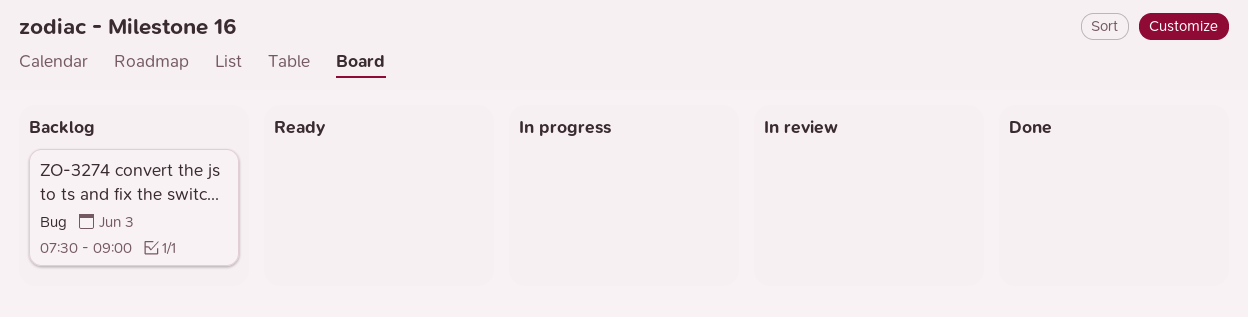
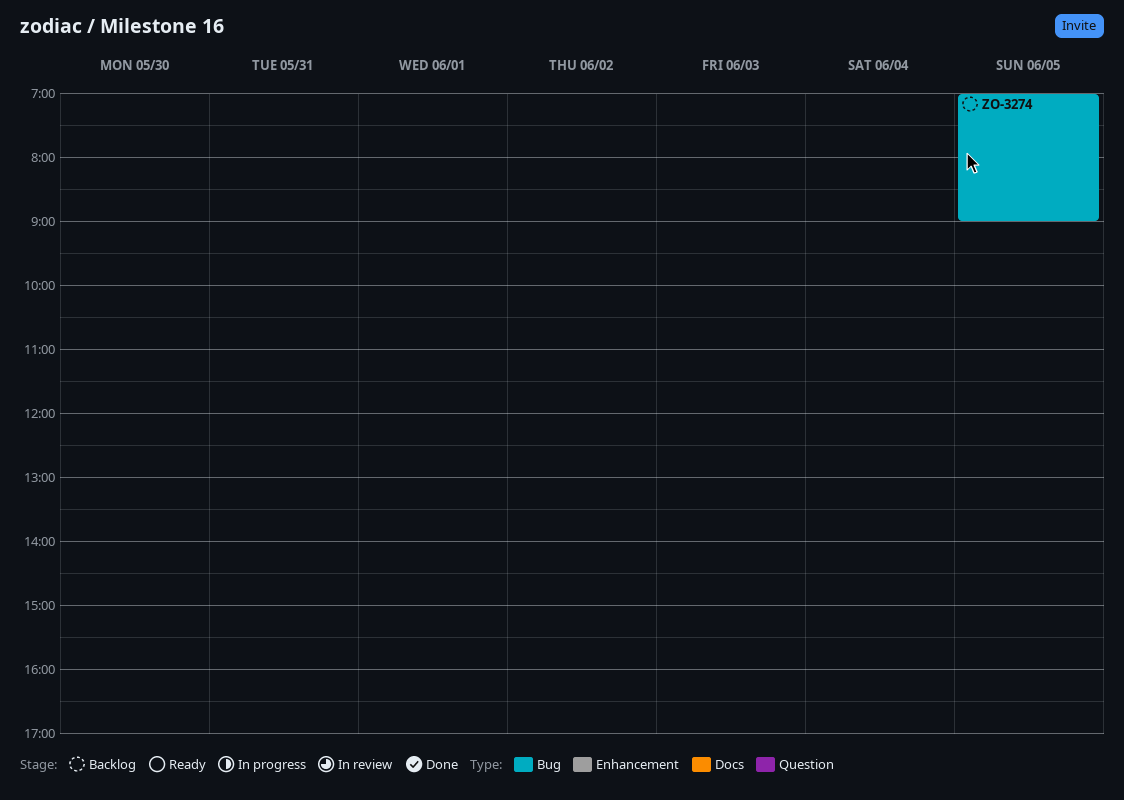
ZO-3274, day: Jun 3 -> Jun 5
ZO-3274, begins: 07:30 -> 07:00

